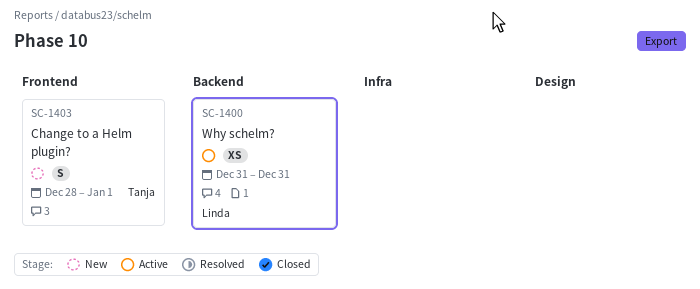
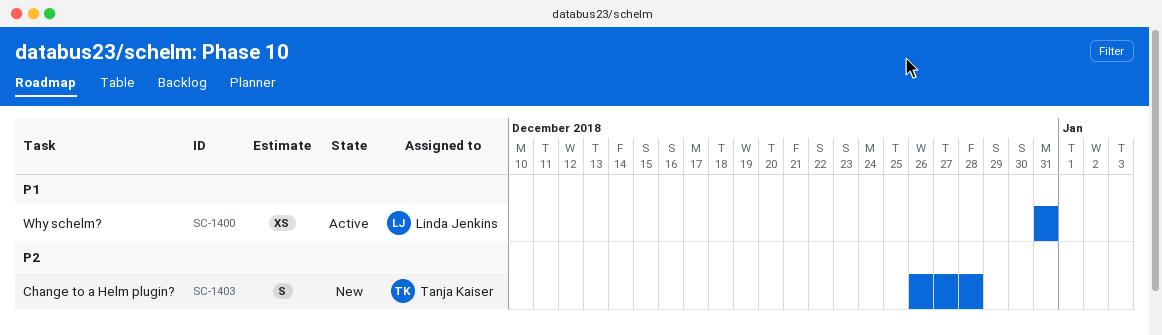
SC-1403, start: Dec 28 -> Dec 26
SC-1403, due: Jan 1 -> Dec 28

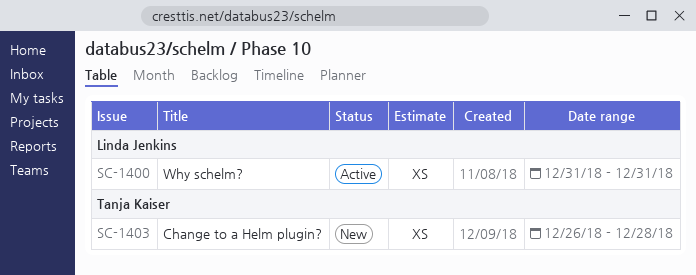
SC-1403, estimate: S -> XS

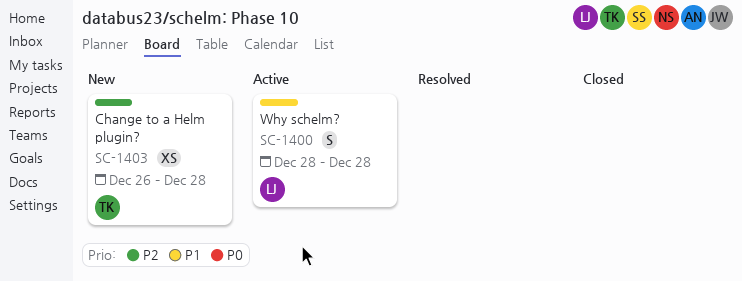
SC-1400, estimate: XS -> S
SC-1400, start: Dec 31 -> Dec 28
SC-1400, due: Dec 31 -> Dec 28

